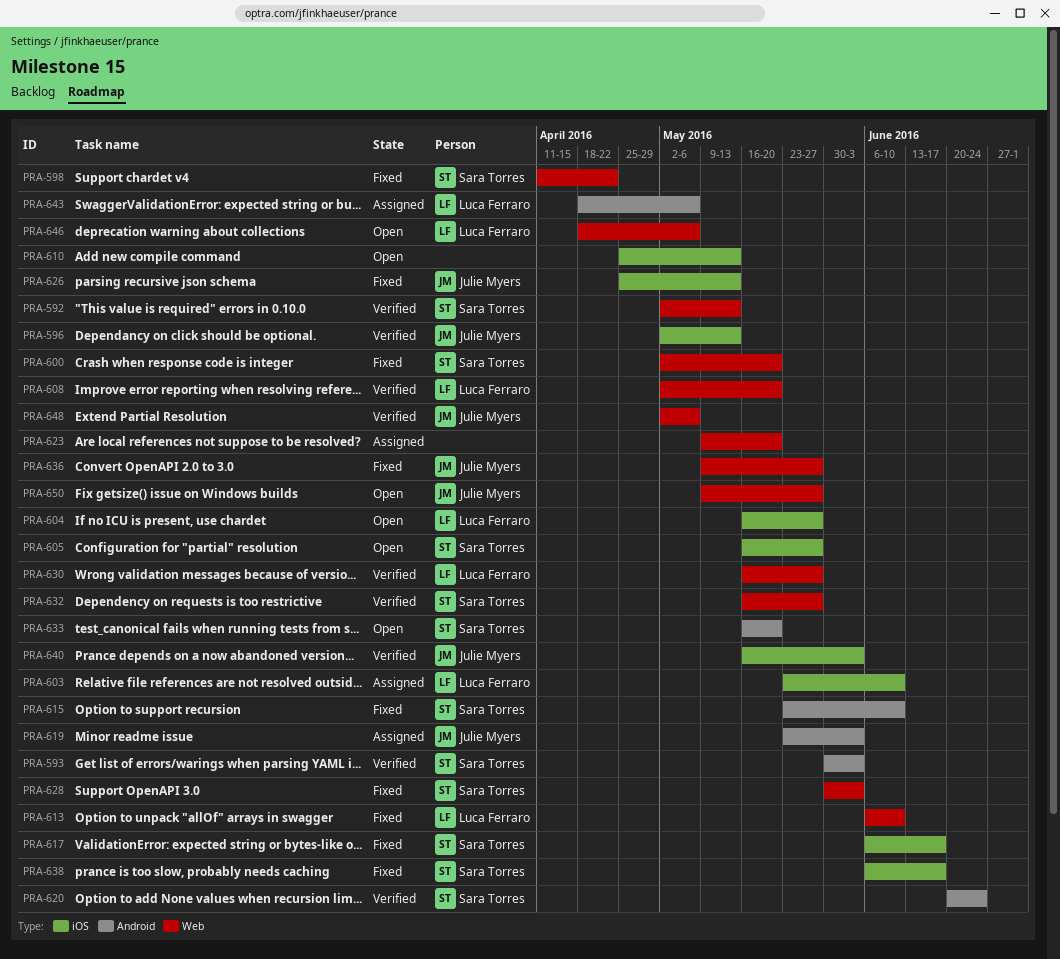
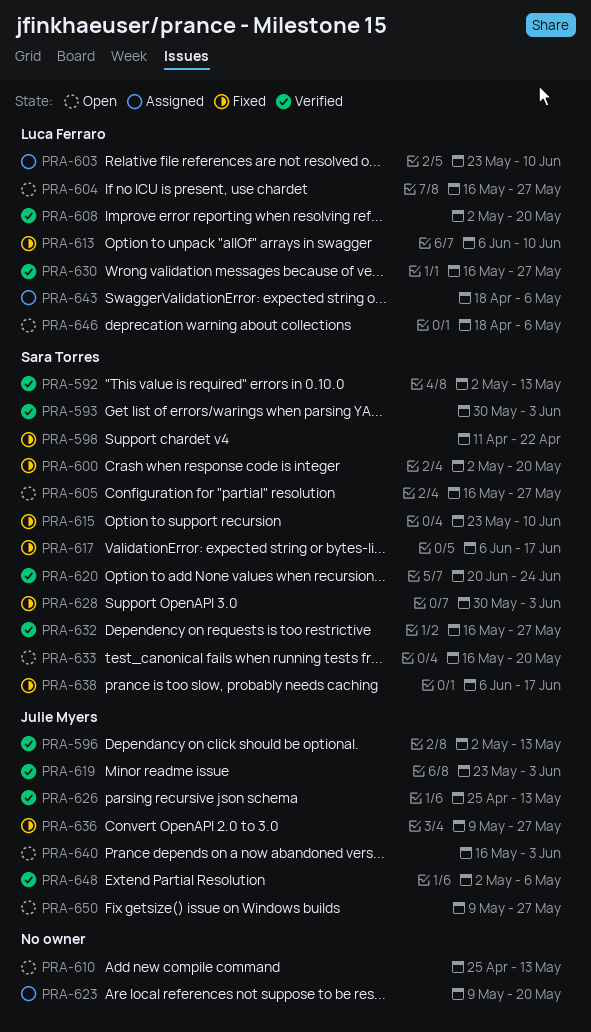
PRA-619, status: Assigned -> Verified
PRA-626, status: Fixed -> Verified
PRA-640, status: Verified -> Open

